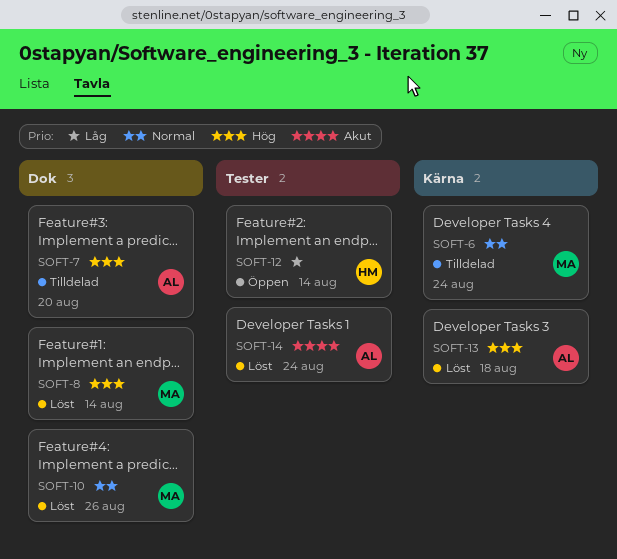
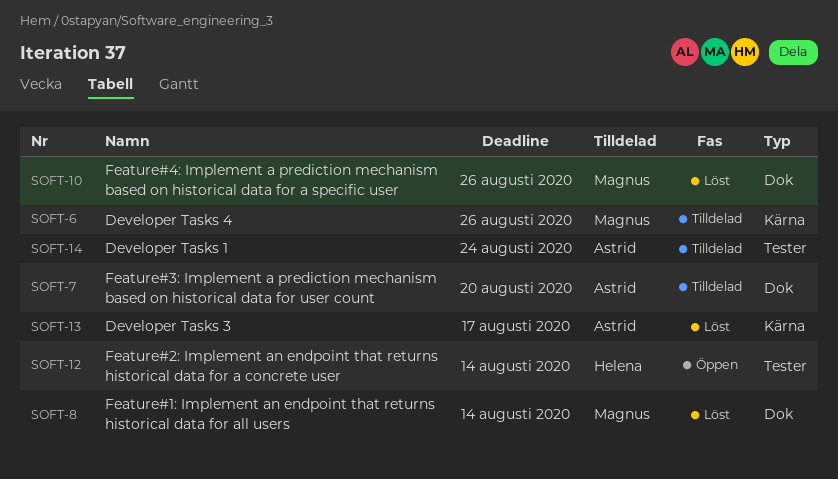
SOFT-6, due: Aug 24 -> Aug 26
SOFT-13, due: Aug 18 -> Aug 17
SOFT-14, status: Löst -> Tilldelad

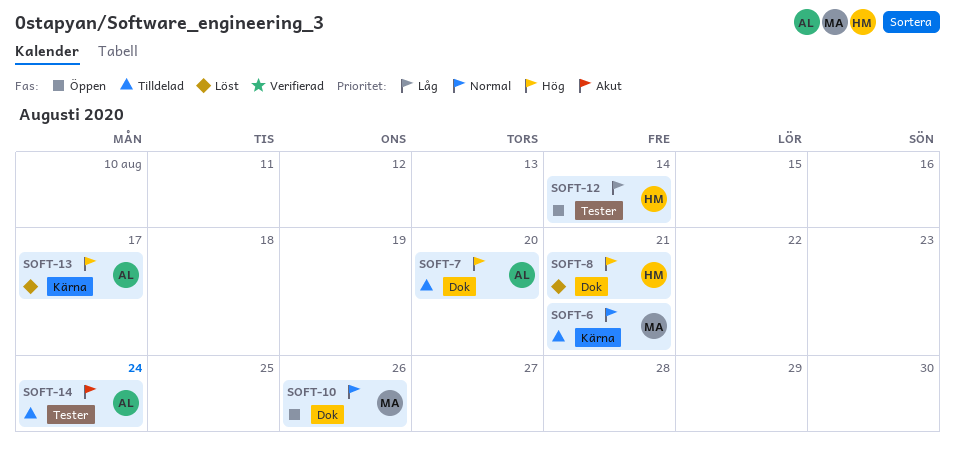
SOFT-6, due: Aug 26 -> Aug 21
SOFT-8, owner: Magnus -> Helena
SOFT-8, due: Aug 14 -> Aug 21
SOFT-10, status: Löst -> Öppen

